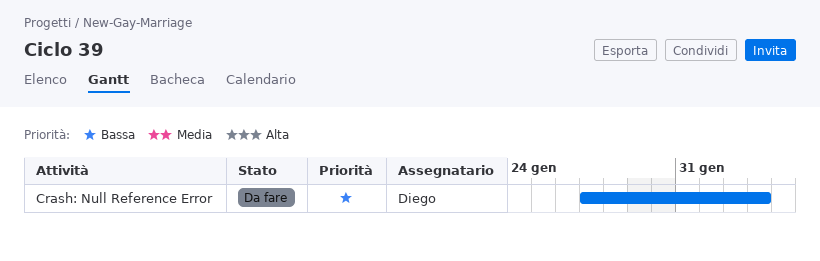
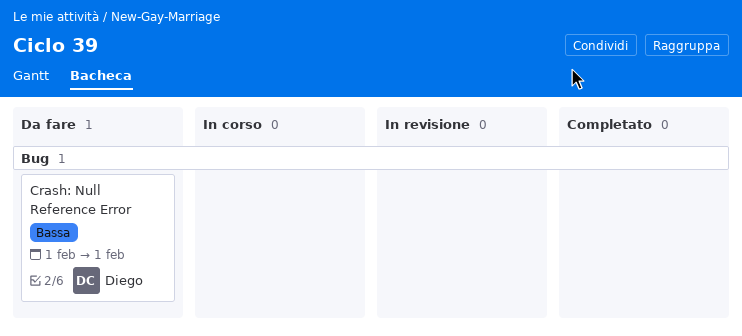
Crash: Null Reference Error, start: Jan 27 -> Feb 1
Crash: Null Reference Error, due: Feb 3 -> Feb 1

